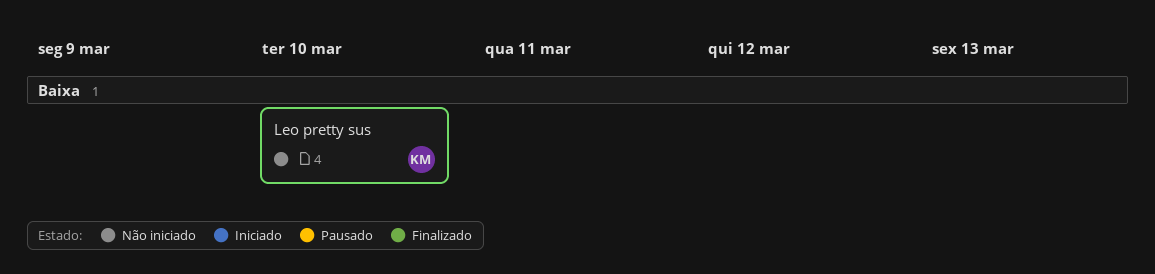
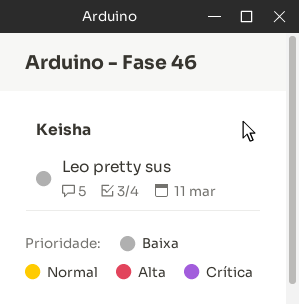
Leo pretty sus, due: Mar 10 -> Mar 11

